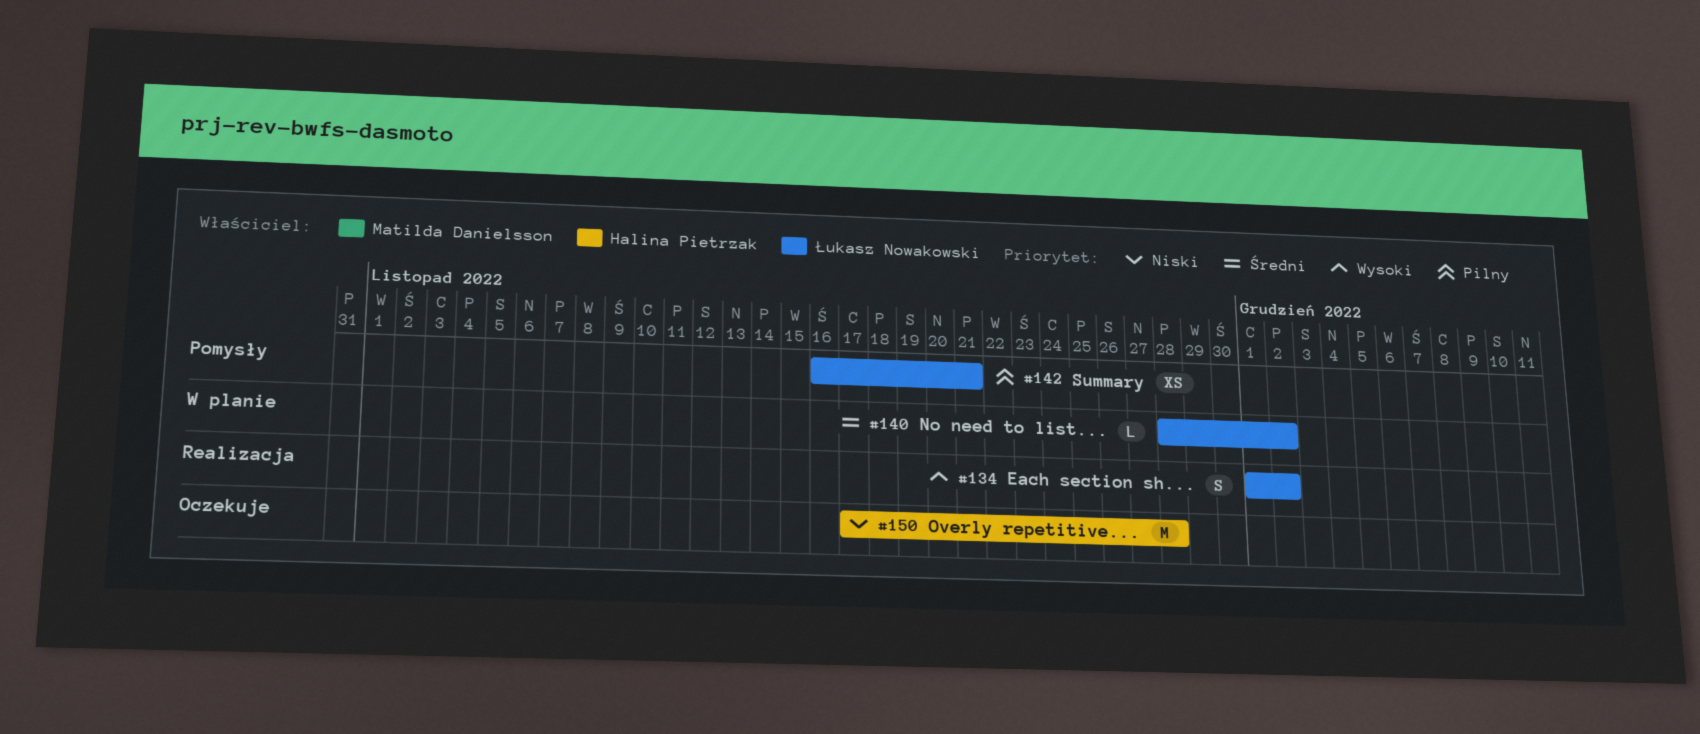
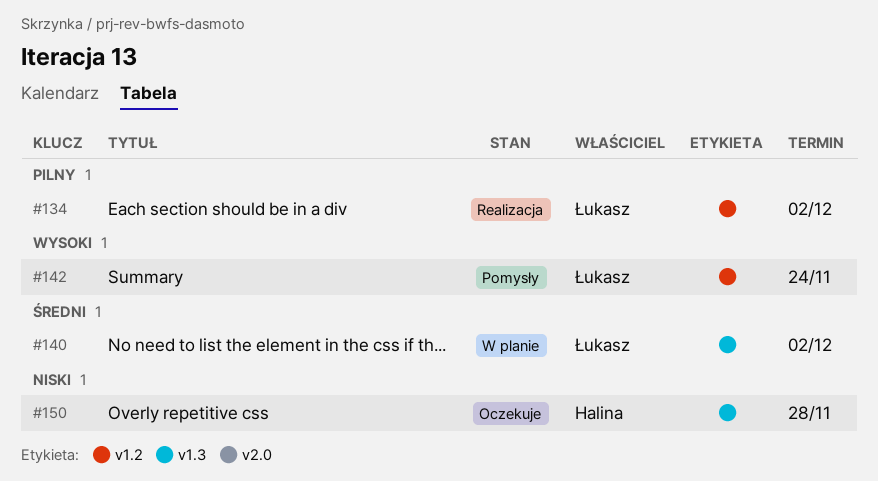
#134, priority: Wysoki -> Pilny
#142, priority: Pilny -> Wysoki
#142, due: Nov 21 -> Nov 24

